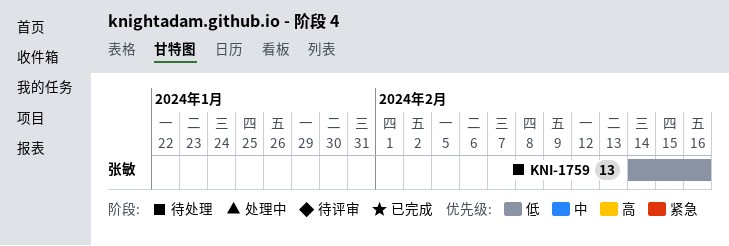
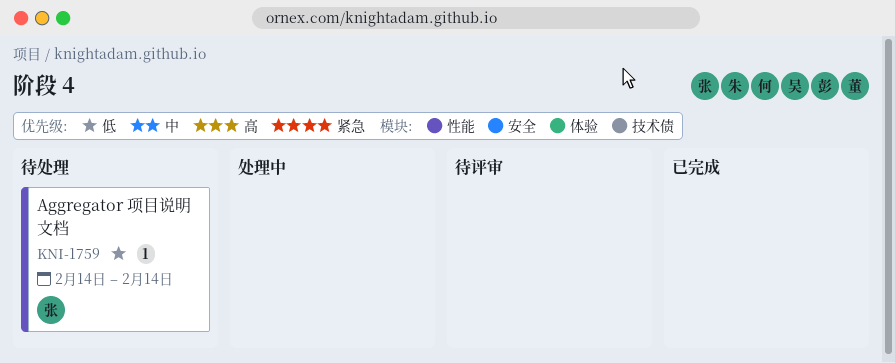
KNI-1759, estimate: 13 -> 1
KNI-1759, due: Feb 16 -> Feb 14

